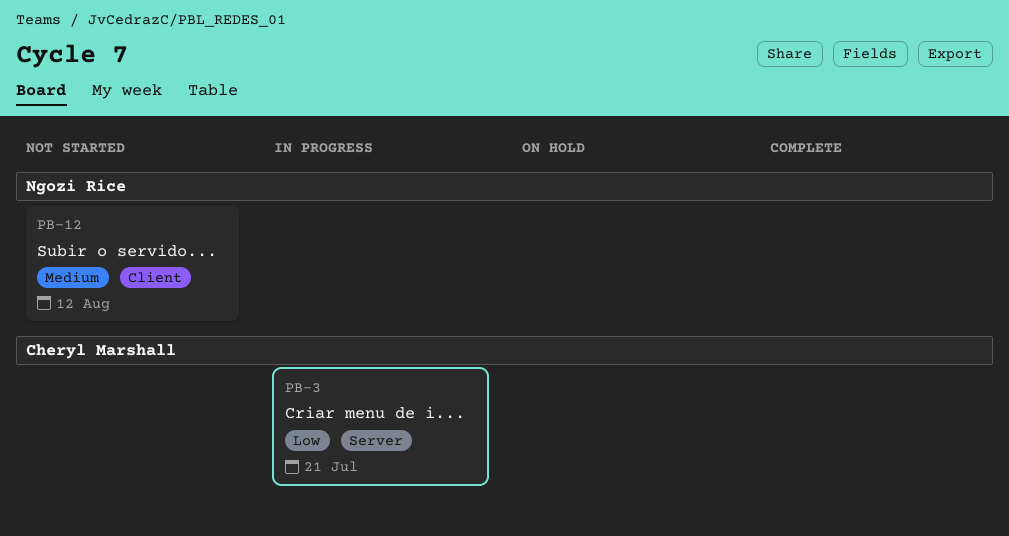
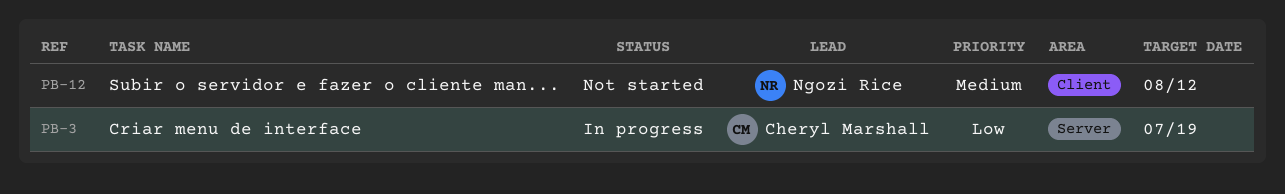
PB-3, due: Jul 21 -> Jul 19

